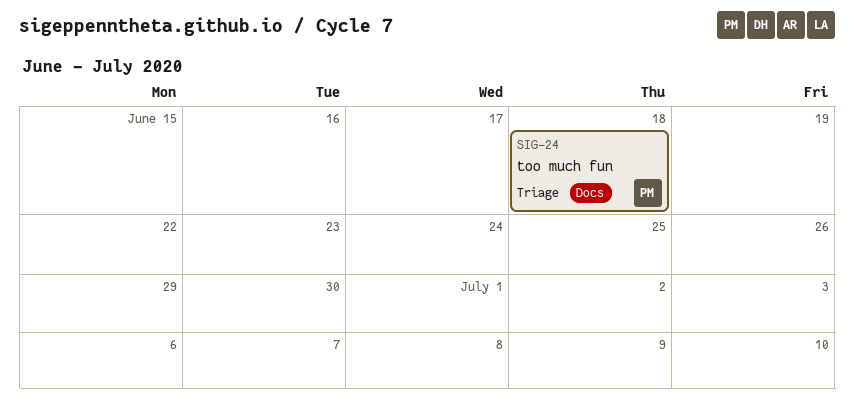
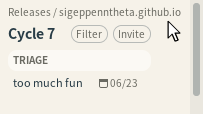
too much fun, due: Jun 18 -> Jun 23

